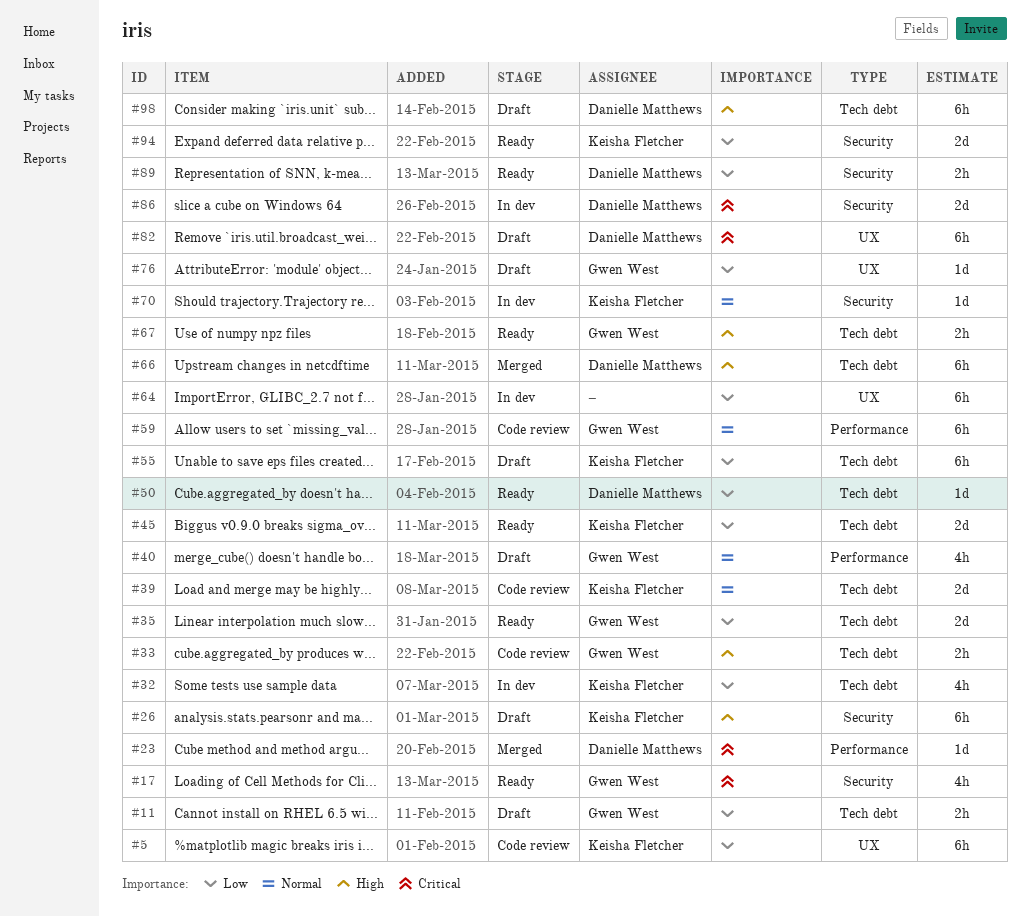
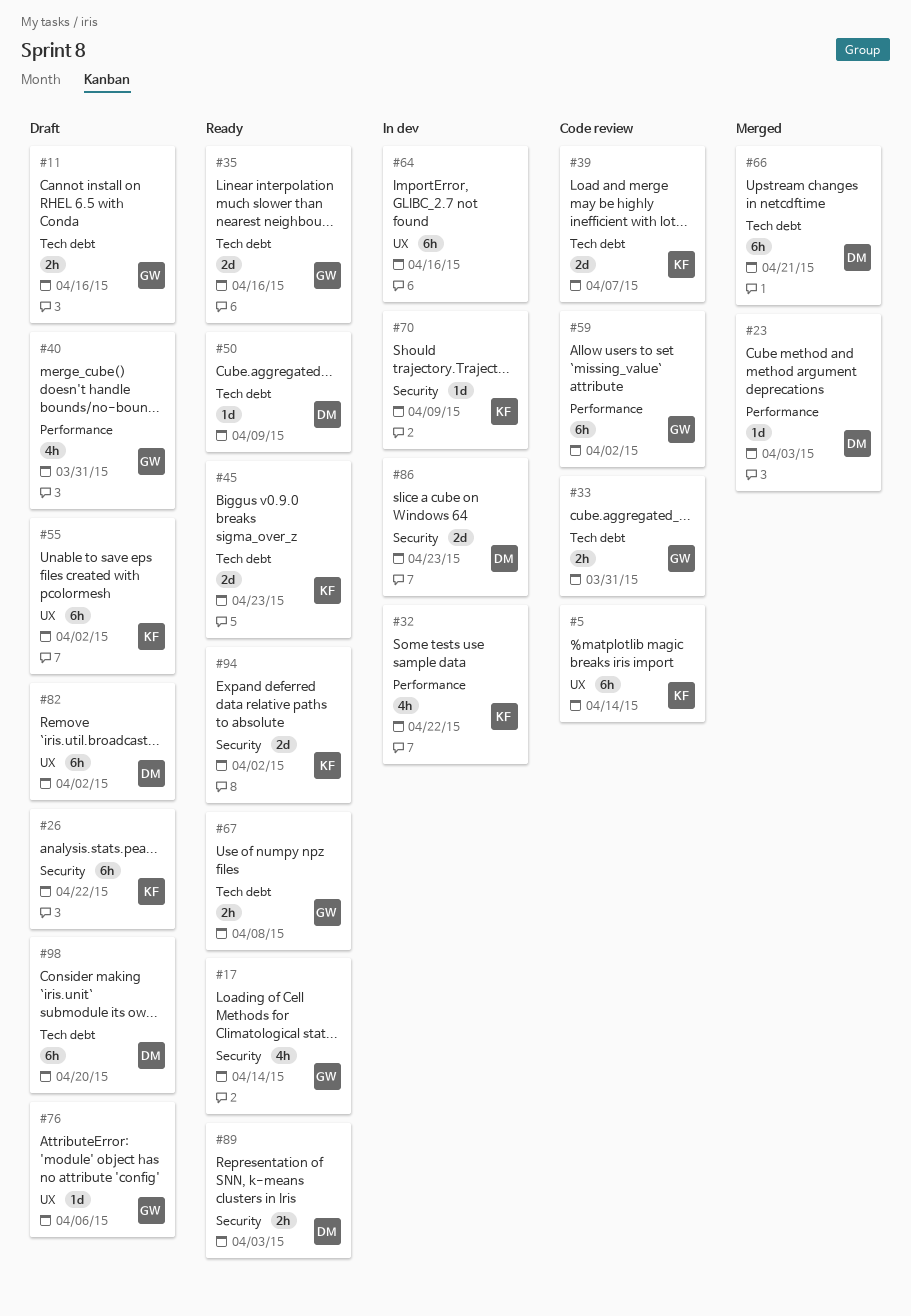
#32, label: Tech debt -> Performance
#55, label: Tech debt -> UX

